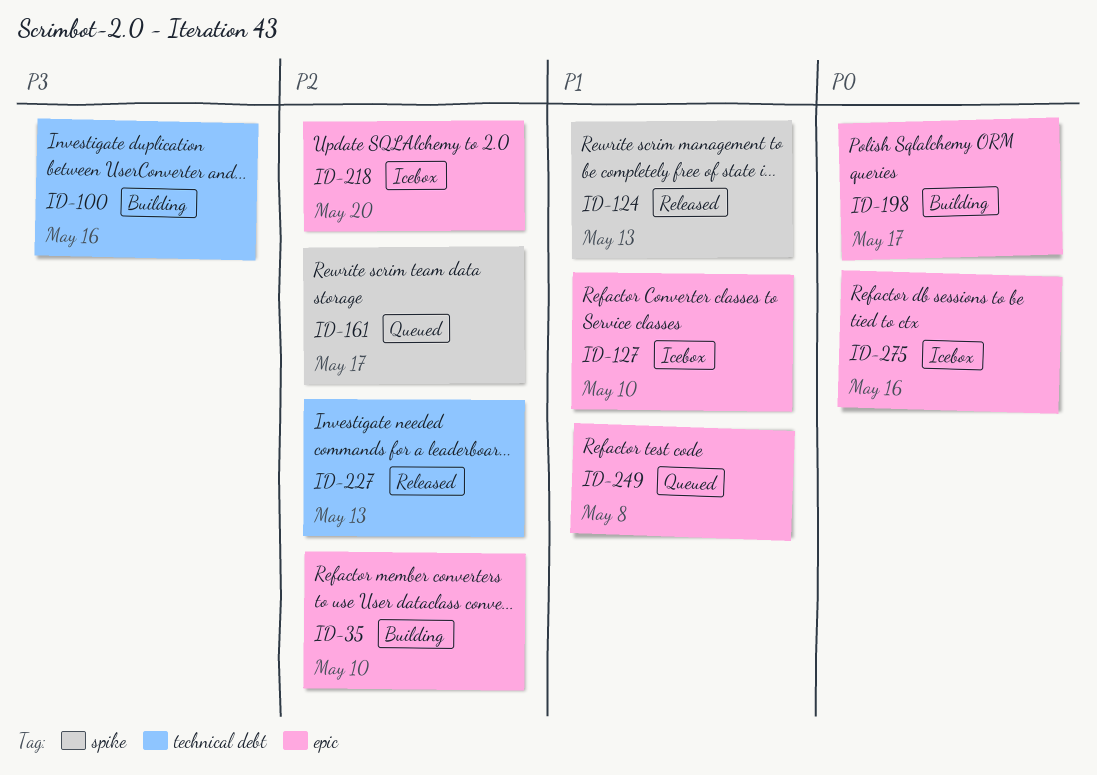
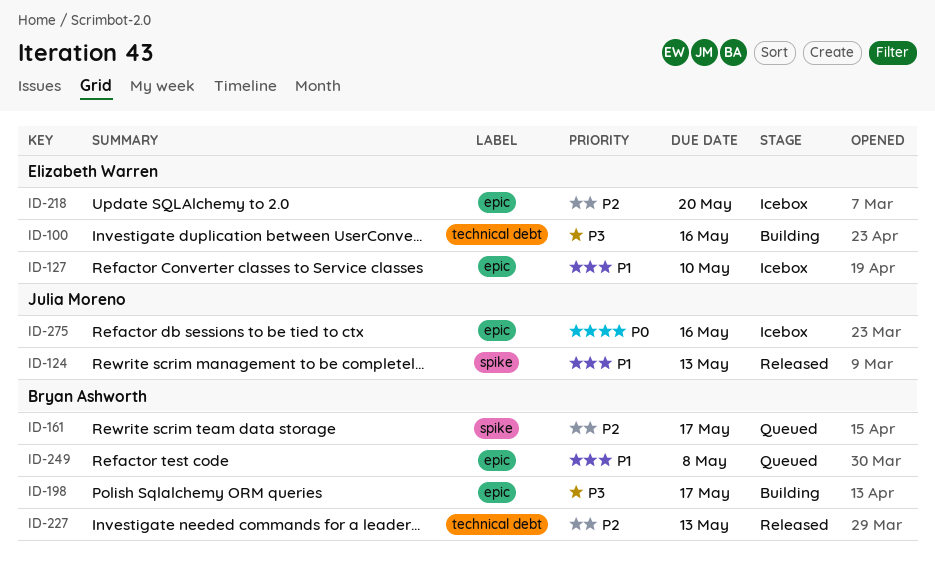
ID-35: present -> none
ID-198, priority: P0 -> P3

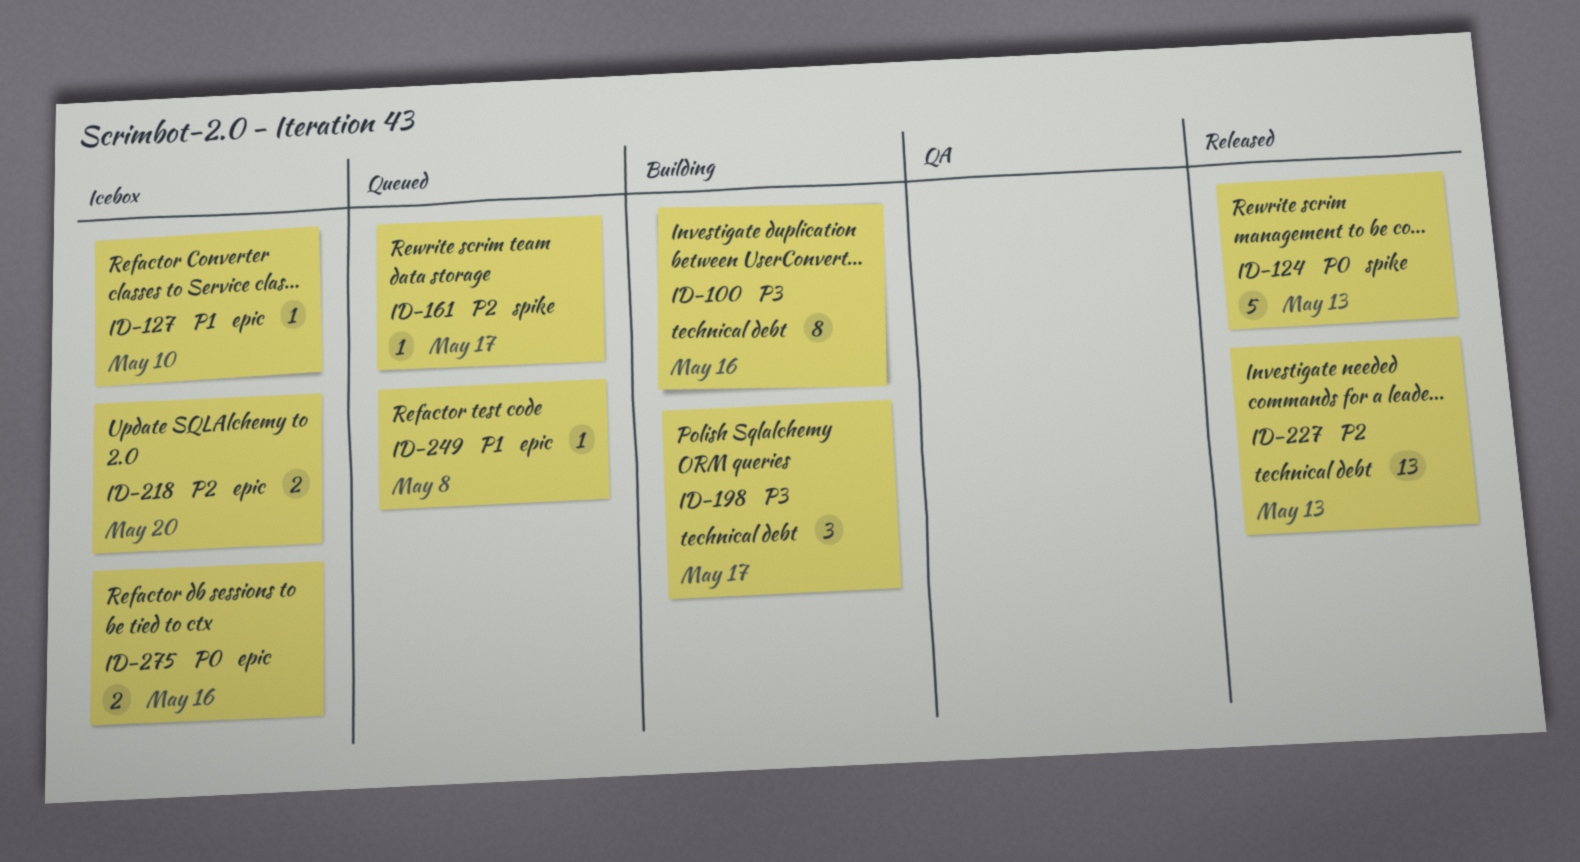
ID-124, priority: P1 -> P0
ID-198, label: epic -> technical debt

